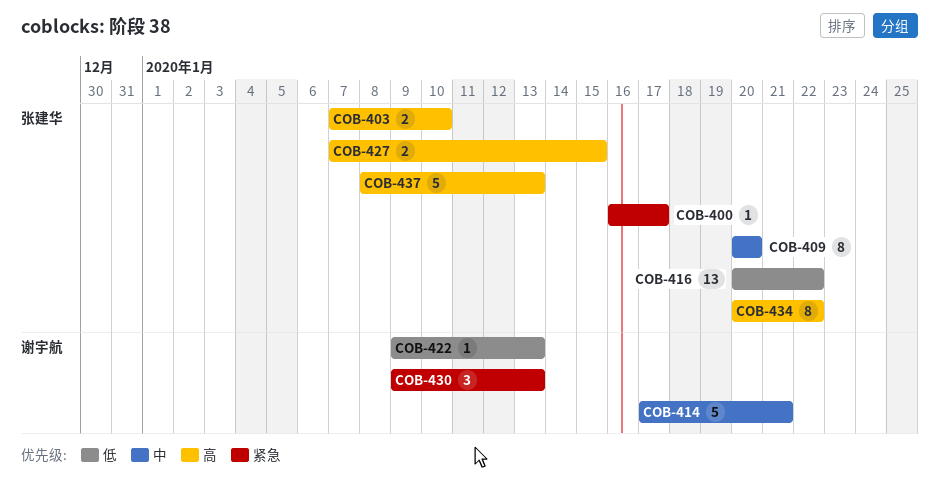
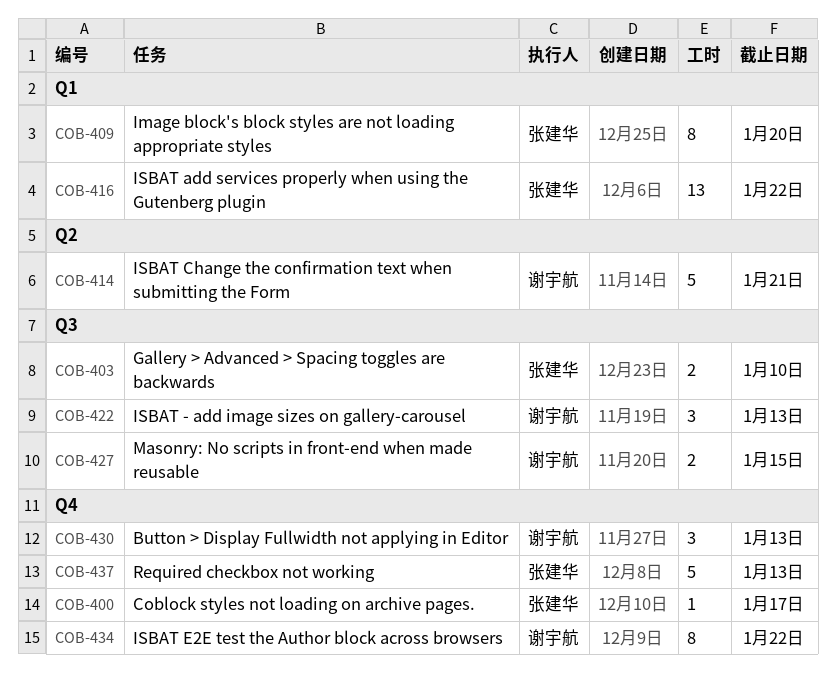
COB-422, estimate: 1 -> 3
COB-427, owner: 张建华 -> 谢宇航
COB-434, owner: 张建华 -> 谢宇航

